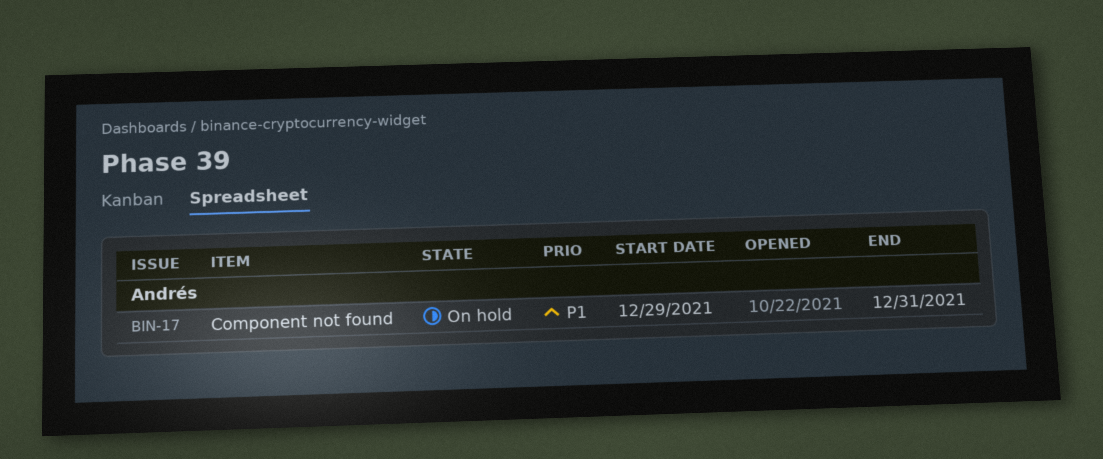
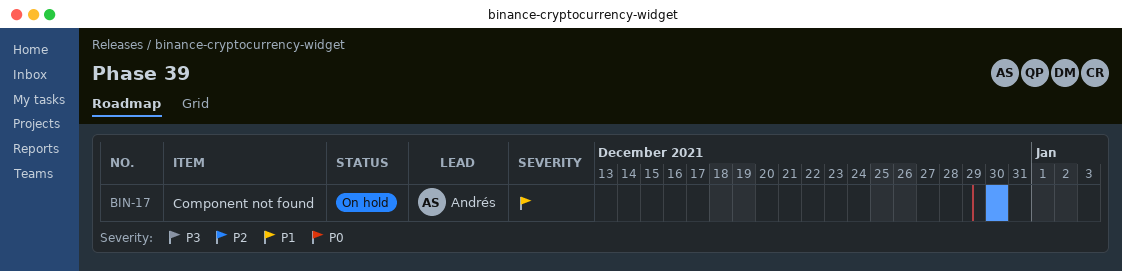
BIN-17, start: Dec 29 -> Dec 30
BIN-17, due: Dec 31 -> Dec 30

